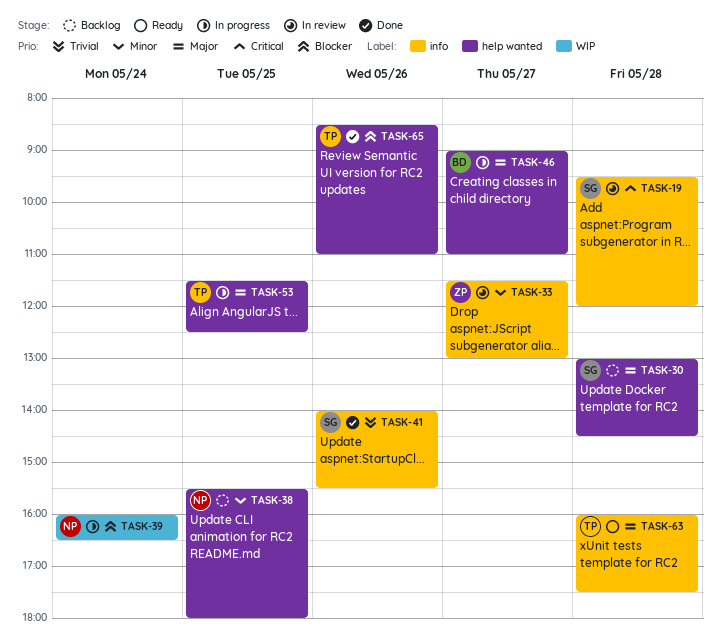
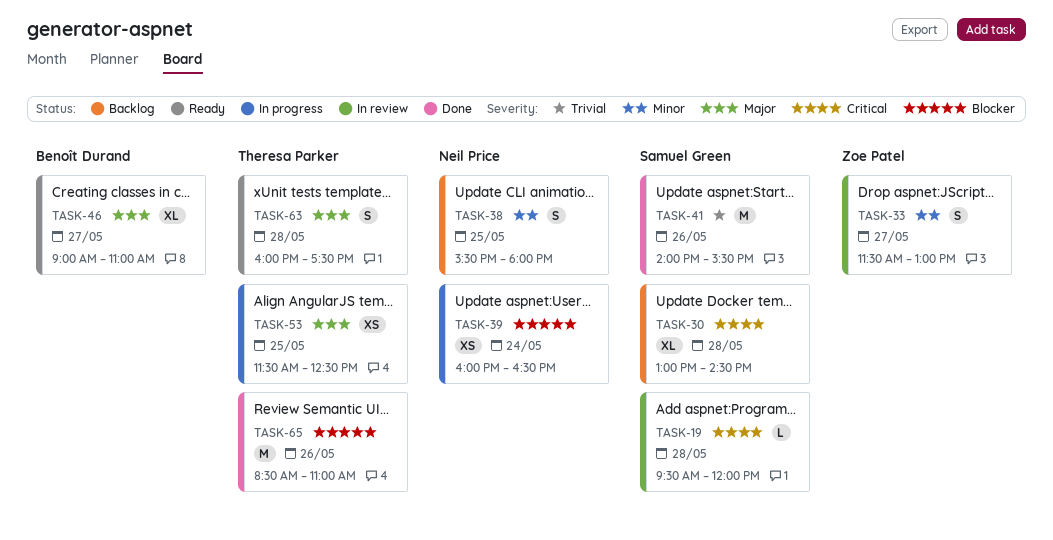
TASK-30, priority: Major -> Critical
TASK-46, status: In progress -> Ready

